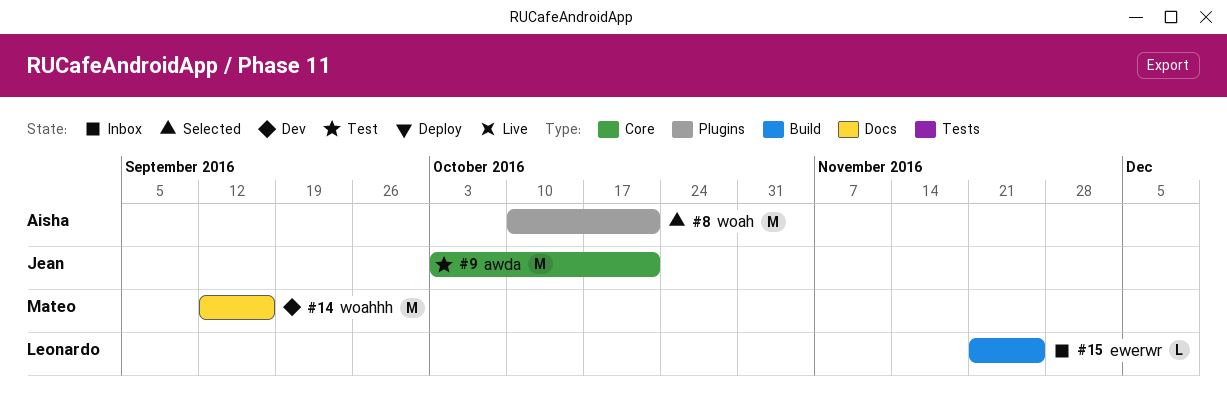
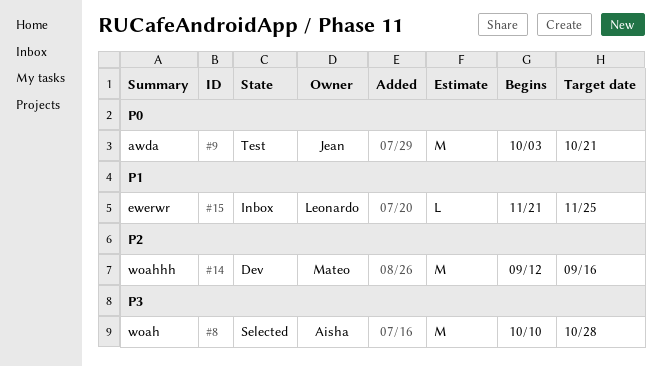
#8, due: Oct 21 -> Oct 28

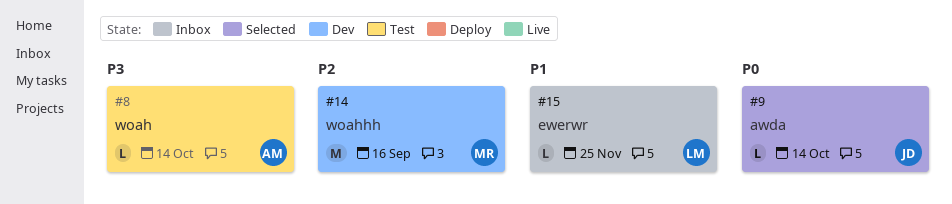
#8, status: Selected -> Test
#8, estimate: M -> L
#8, due: Oct 28 -> Oct 14
#9, status: Test -> Selected
#9, estimate: M -> L
#9, due: Oct 21 -> Oct 14

